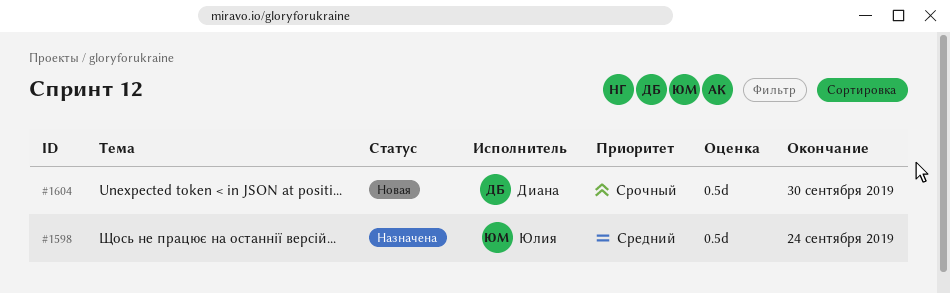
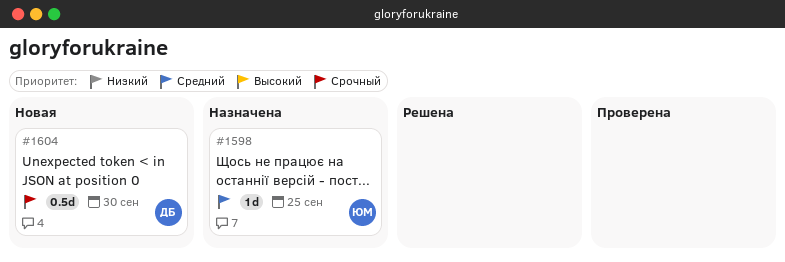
#1598, estimate: 0.5d -> 1d
#1598, due: Sep 24 -> Sep 25

